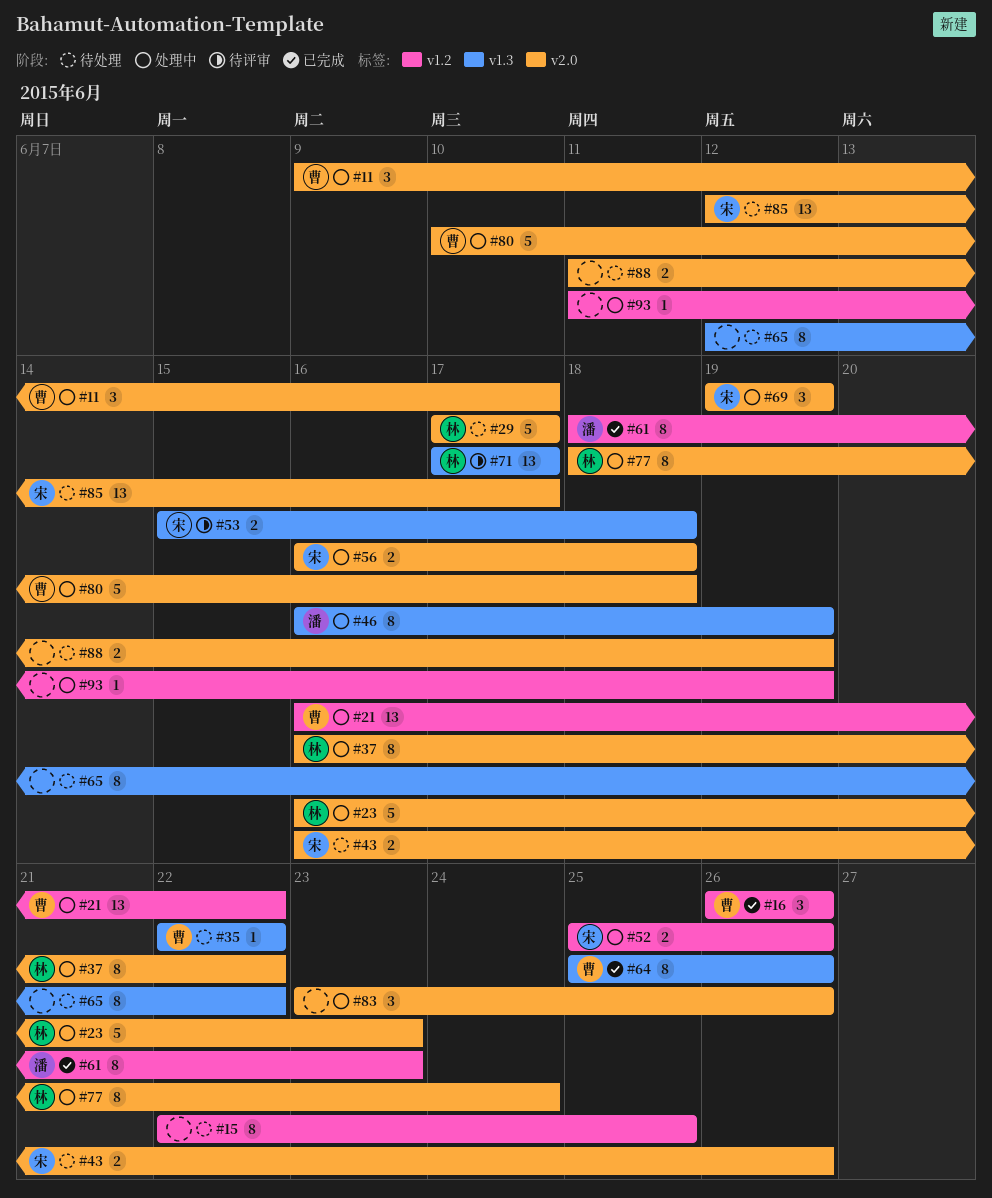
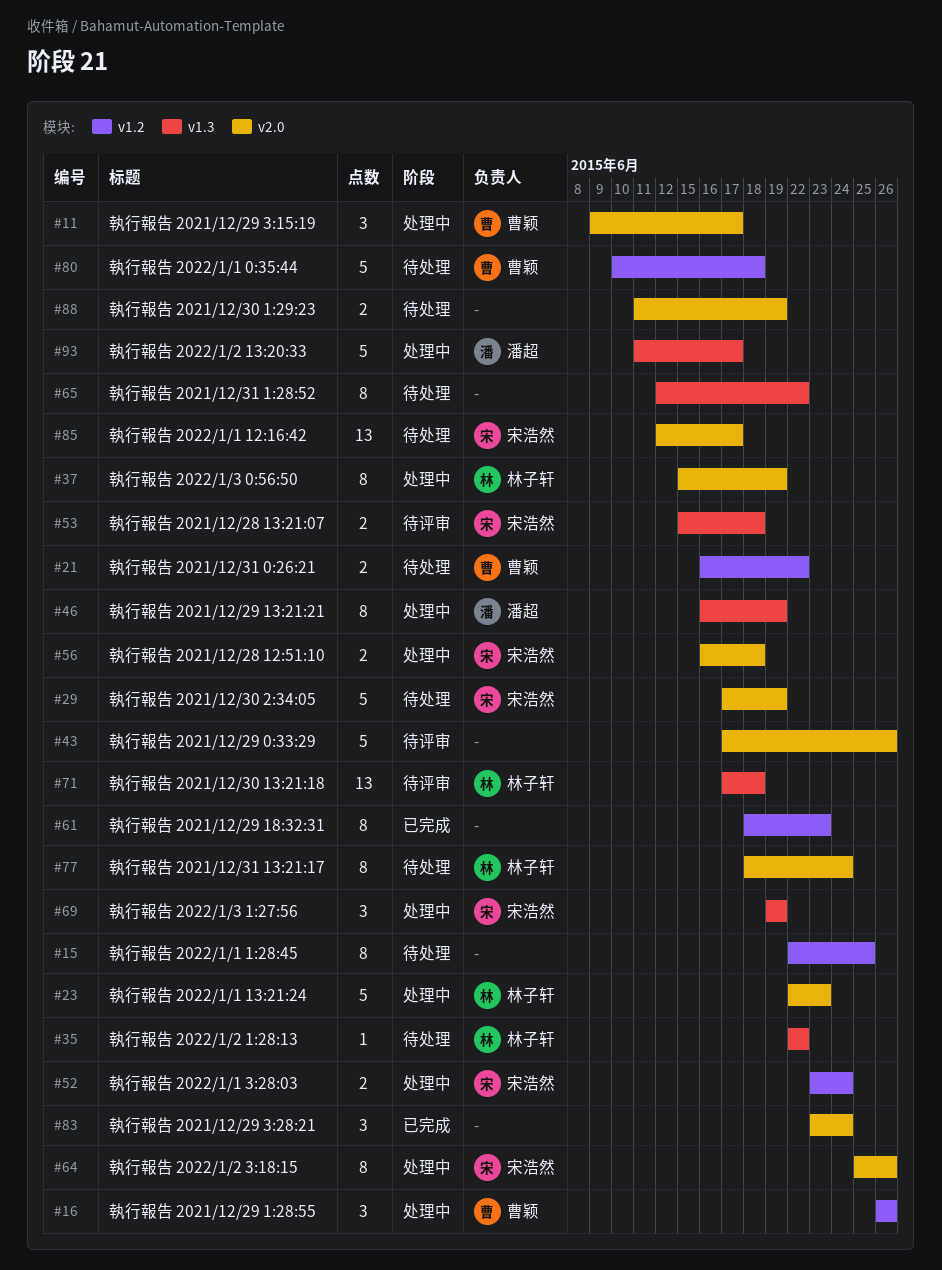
#16, status: 已完成 -> 处理中
#21, status: 处理中 -> 待处理
#21, estimate: 13 -> 2
#23, start: Jun 16 -> Jun 22
#29, owner: 林子轩 -> 宋浩然
#29, due: Jun 17 -> Jun 19
#35, owner: 曹颖 -> 林子轩
#37, start: Jun 16 -> Jun 15
#37, due: Jun 22 -> Jun 19
#43, status: 待处理 -> 待评审
#43, owner: 宋浩然 -> none
#43, estimate: 2 -> 5
#43, start: Jun 16 -> Jun 17
#52, start: Jun 25 -> Jun 23
#52, due: Jun 26 -> Jun 24
#61, owner: 潘超 -> none
#64, status: 已完成 -> 处理中
#64, owner: 曹颖 -> 宋浩然
#64, label: v1.3 -> v2.0
#69, label: v2.0 -> v1.3
#71, due: Jun 17 -> Jun 18
#77, status: 处理中 -> 待处理
#80, status: 处理中 -> 待处理
#80, label: v2.0 -> v1.2
#83, status: 处理中 -> 已完成
#83, due: Jun 26 -> Jun 24
#93, owner: none -> 潘超
#93, label: v1.2 -> v1.3
#93, estimate: 1 -> 5
#93, due: Jun 19 -> Jun 17

